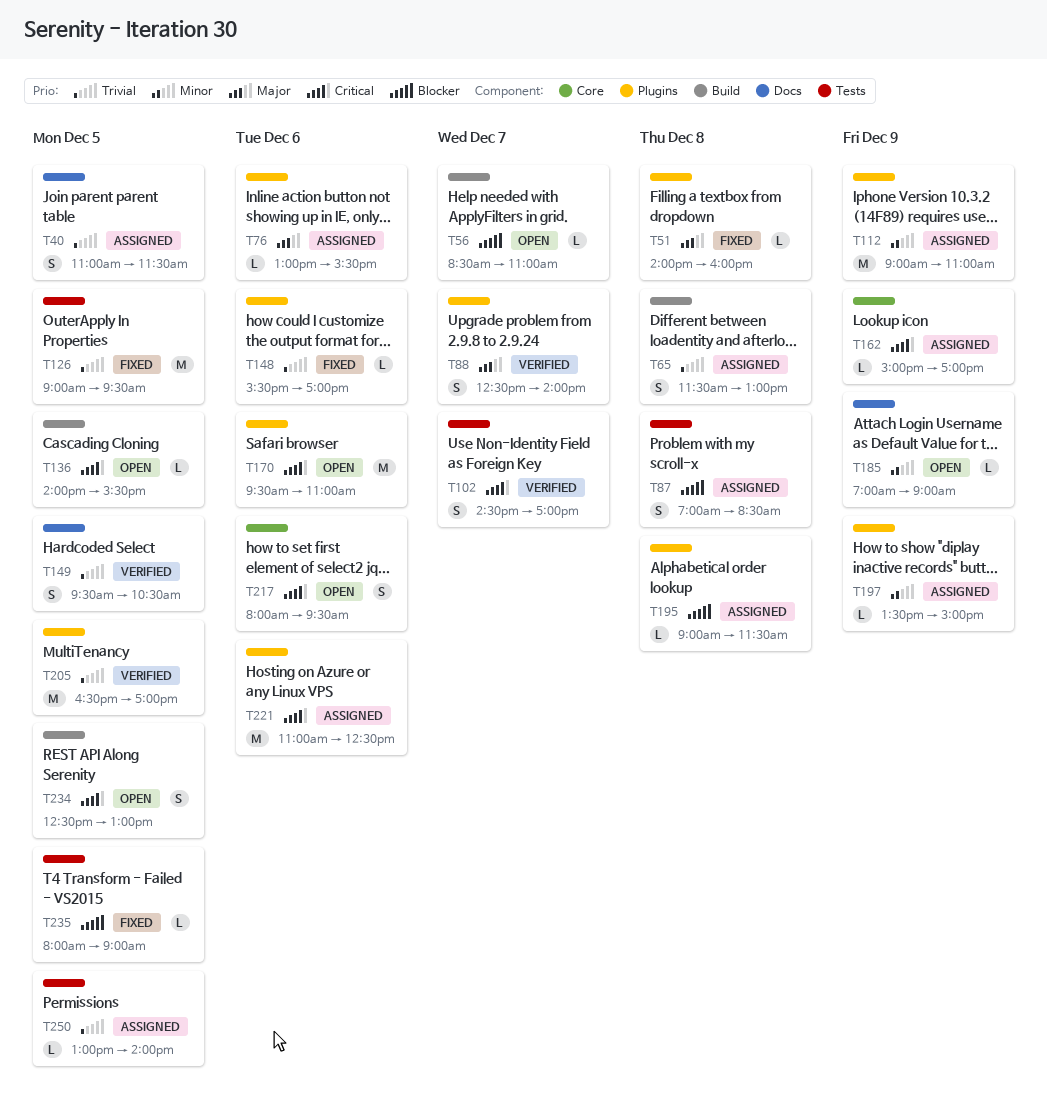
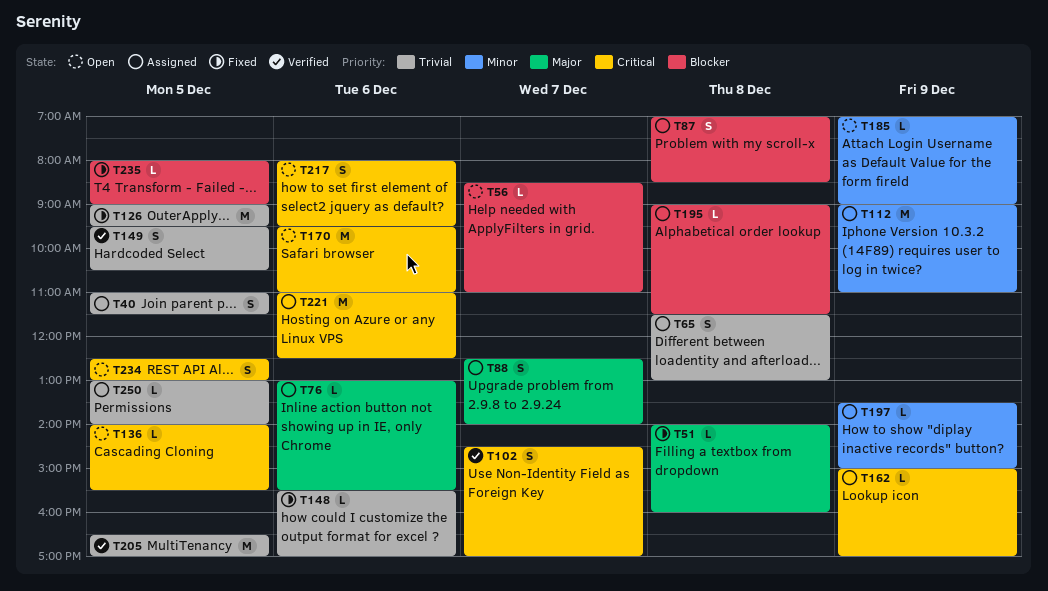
T88, status: Verified -> Assigned

